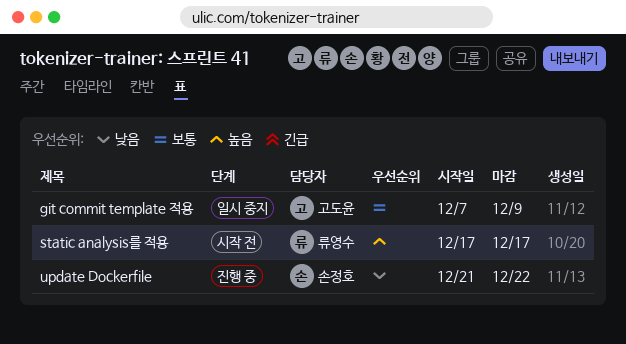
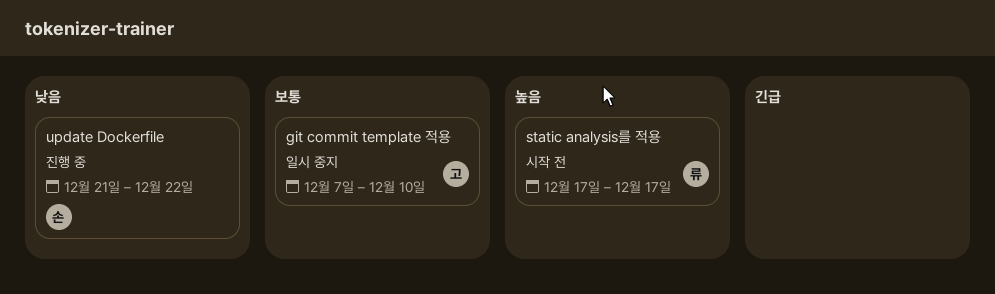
git commit template 적용, due: Dec 9 -> Dec 10

